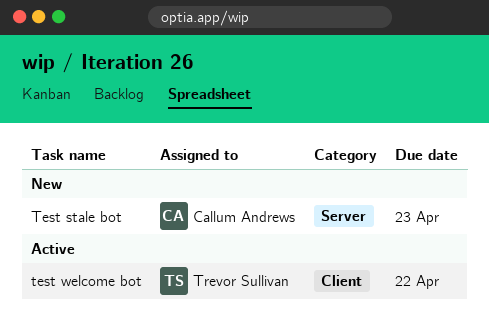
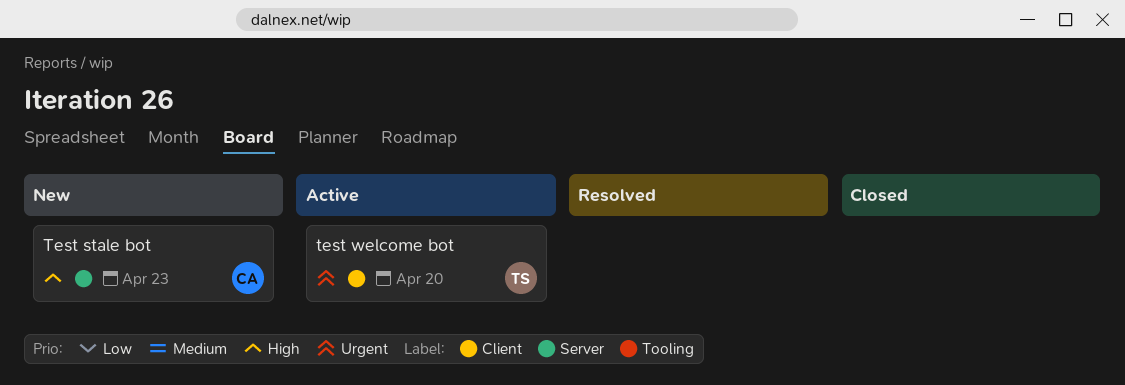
test welcome bot, due: Apr 22 -> Apr 20

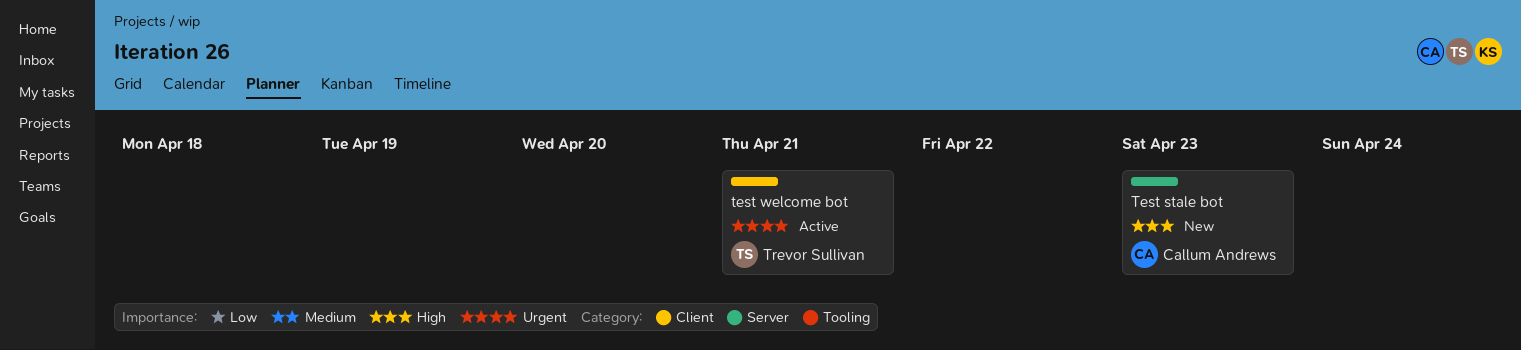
test welcome bot, due: Apr 20 -> Apr 21

